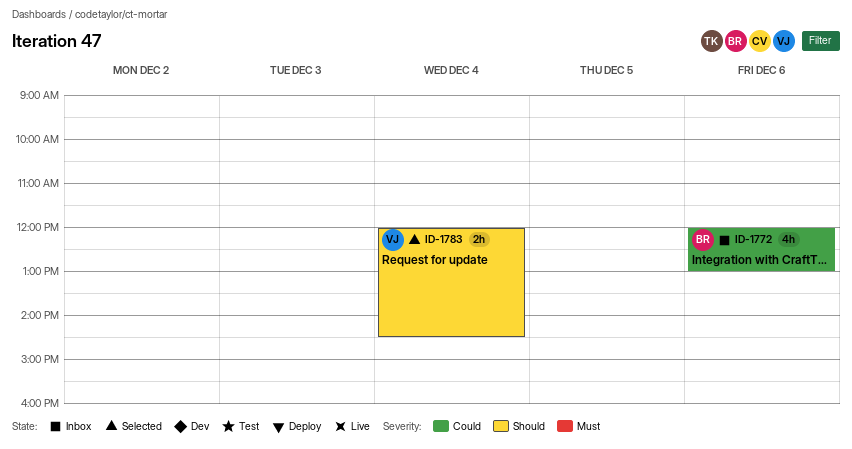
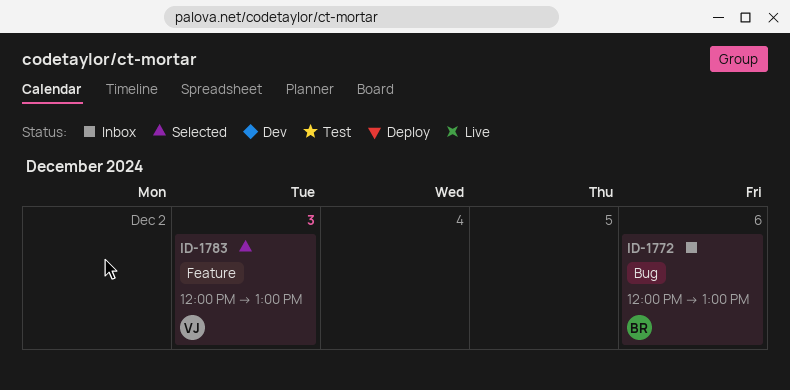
ID-1783, day: Dec 4 -> Dec 3
ID-1783, ends: 14:30 -> 13:00

